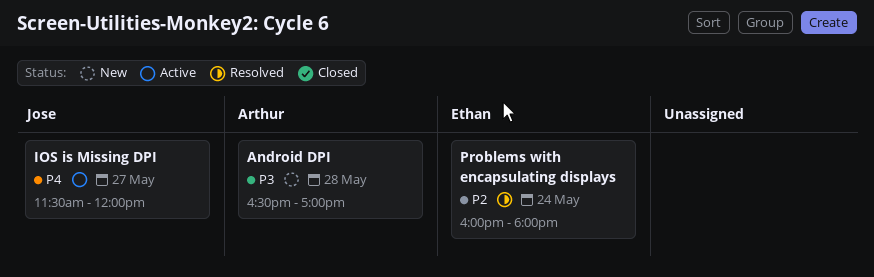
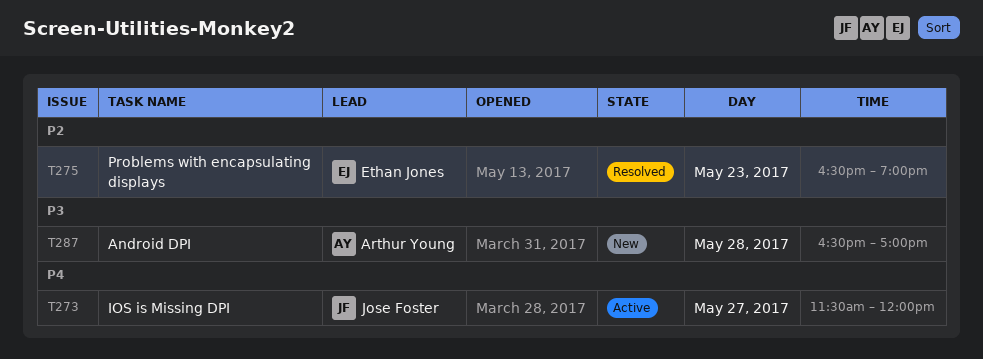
Problems with encapsulating displays, day: May 24 -> May 23
Problems with encapsulating displays, begins: 16:00 -> 16:30
Problems with encapsulating displays, ends: 18:00 -> 19:00

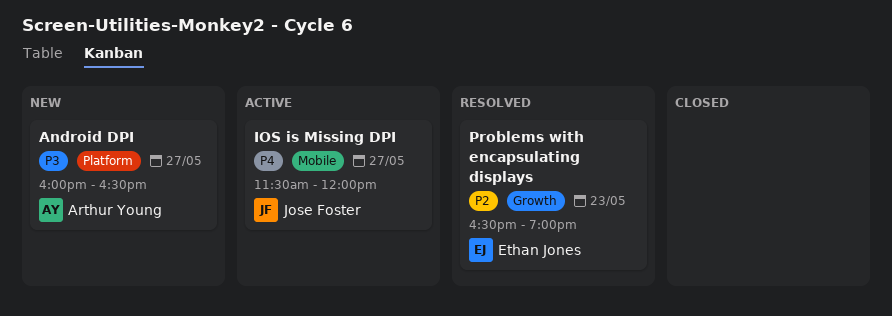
Android DPI, day: May 28 -> May 27
Android DPI, begins: 16:30 -> 16:00
Android DPI, ends: 17:00 -> 16:30

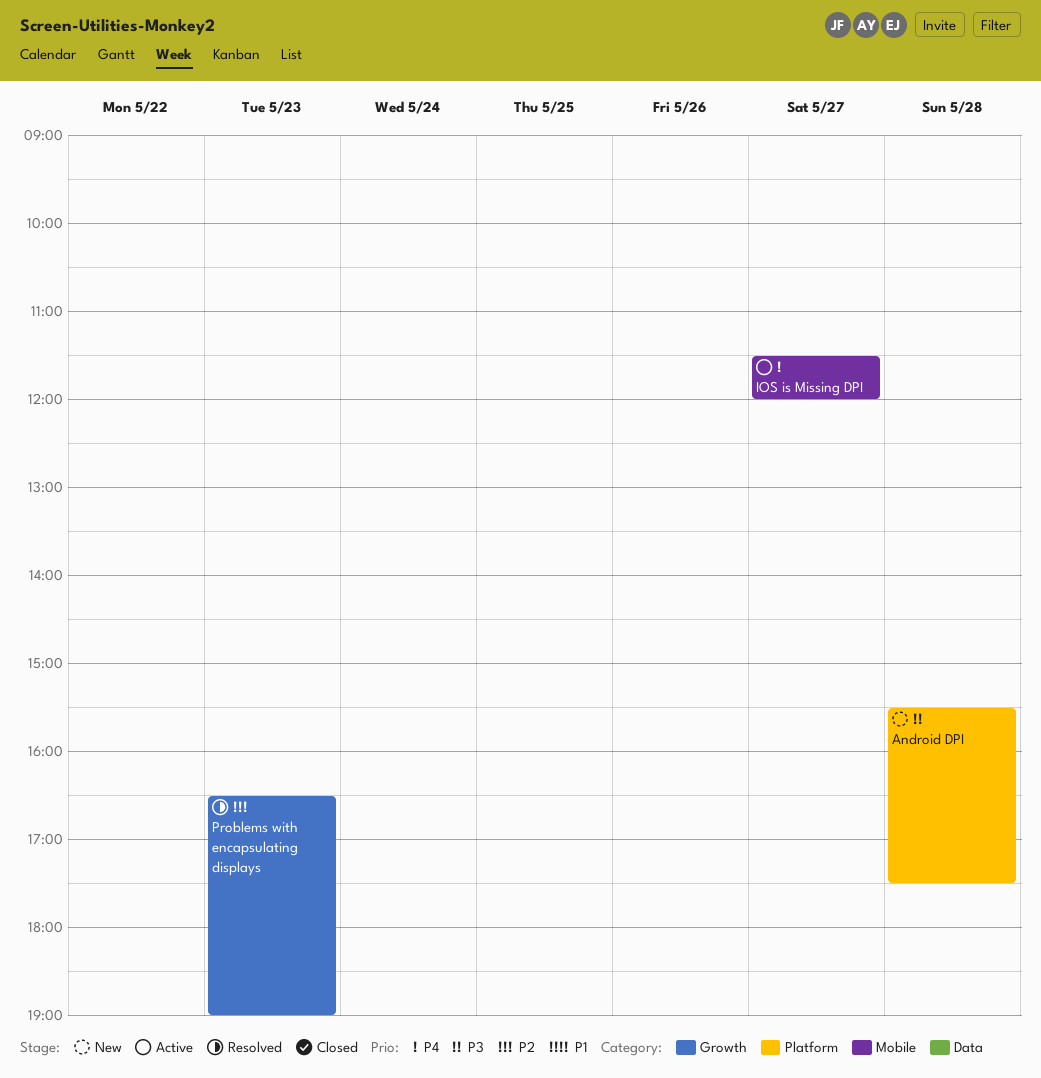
Android DPI, day: May 27 -> May 28
Android DPI, begins: 16:00 -> 15:30
Android DPI, ends: 16:30 -> 17:30

